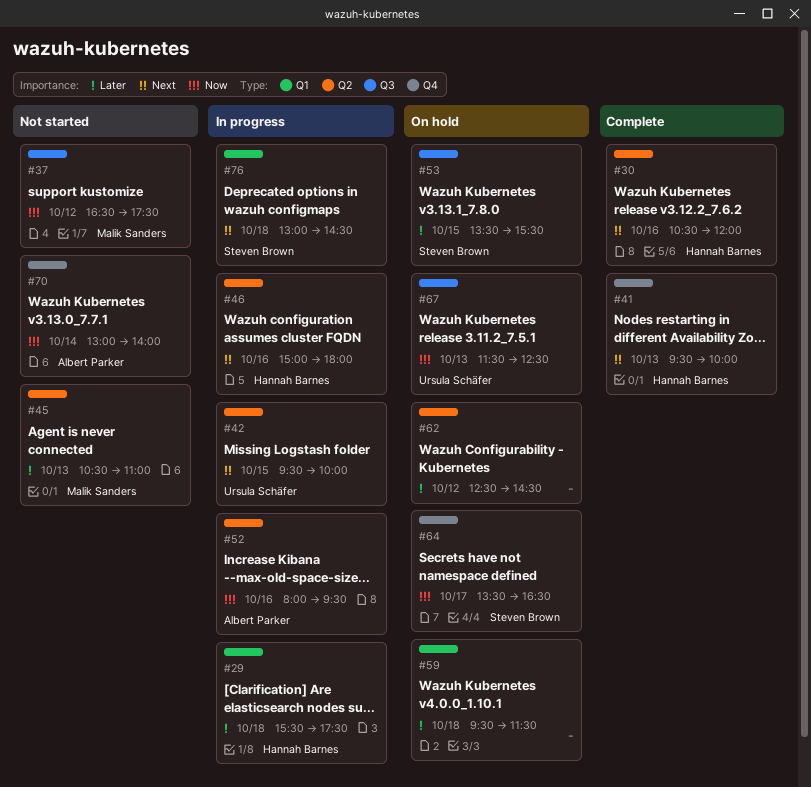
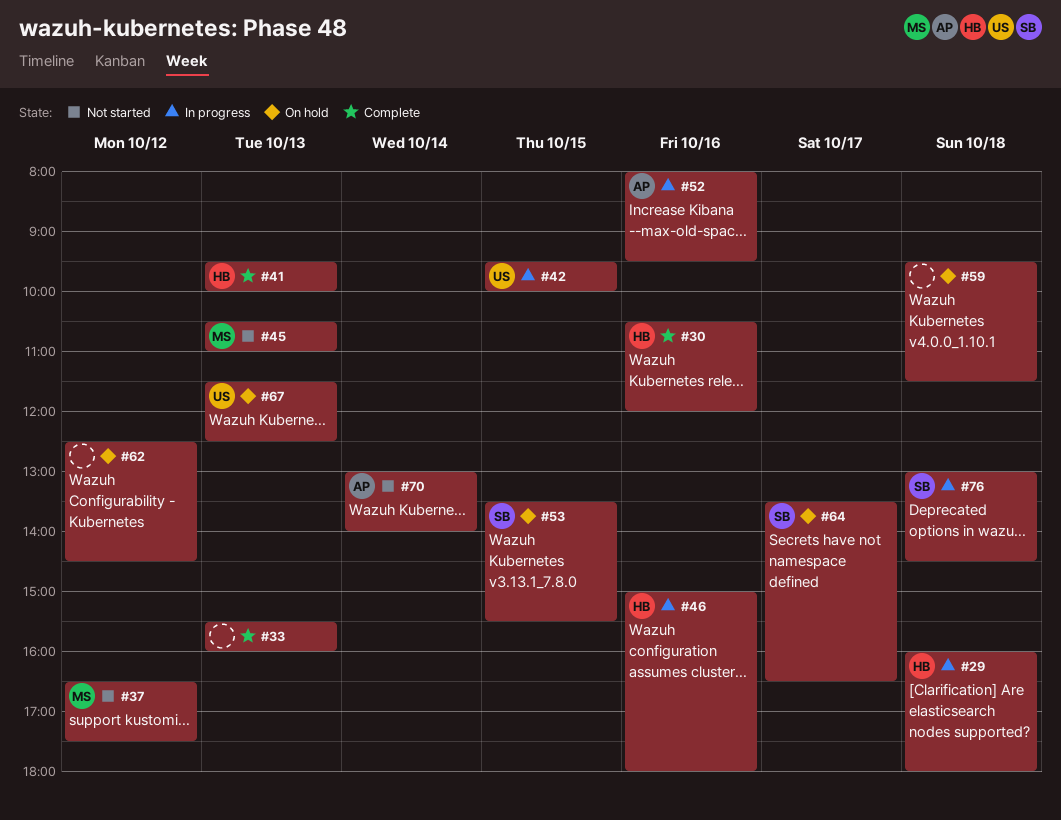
#29, begins: 15:30 -> 16:00
#29, ends: 17:30 -> 18:00
#33: none -> present

